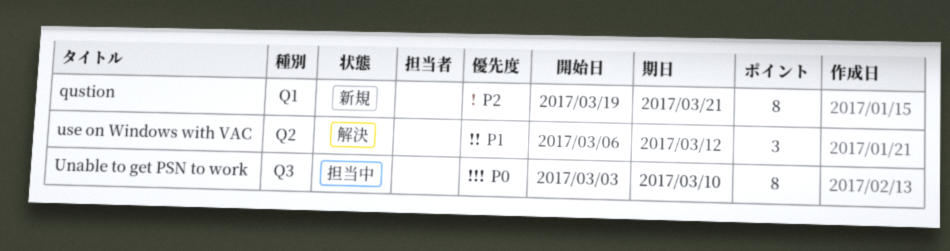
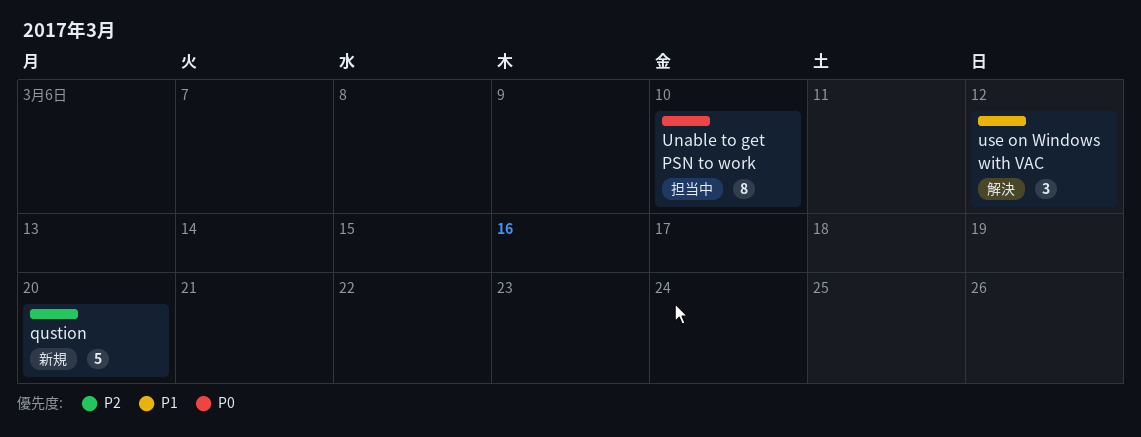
qustion, estimate: 8 -> 5
qustion, due: Mar 21 -> Mar 20

